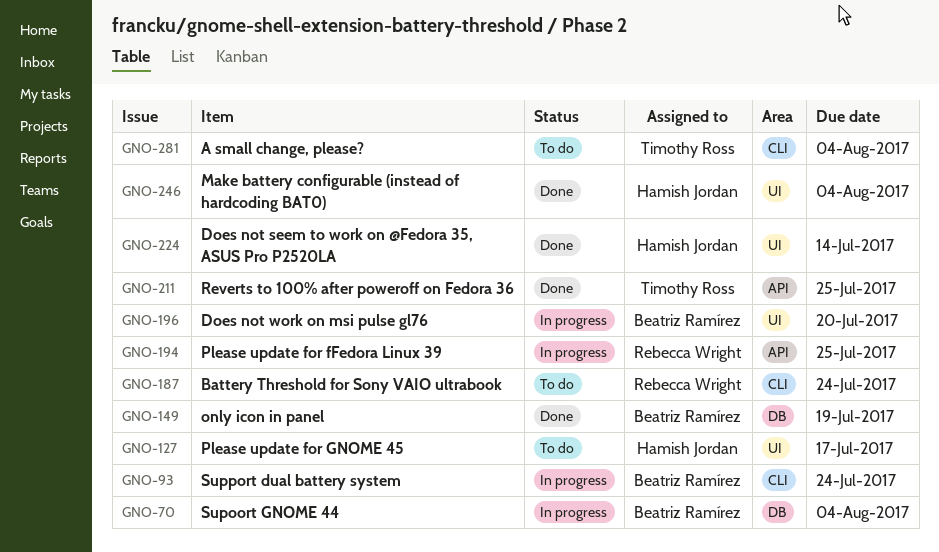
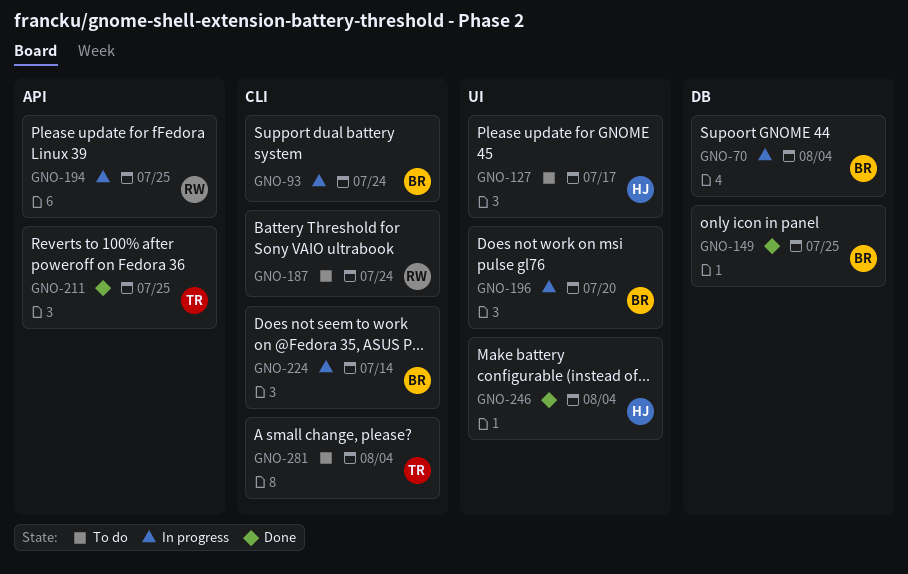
GNO-149, due: Jul 19 -> Jul 25
GNO-224, status: Done -> In progress
GNO-224, owner: Hamish Jordan -> Beatriz Ramírez
GNO-224, label: UI -> CLI

